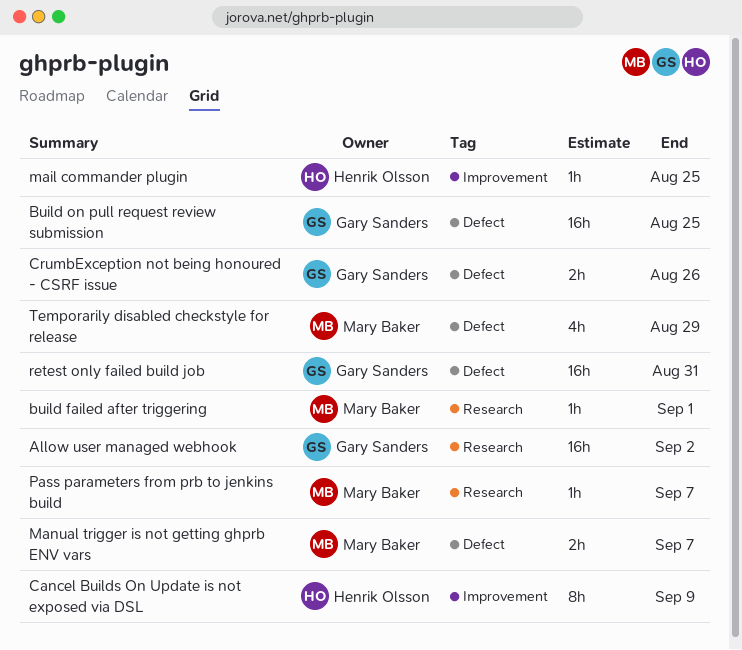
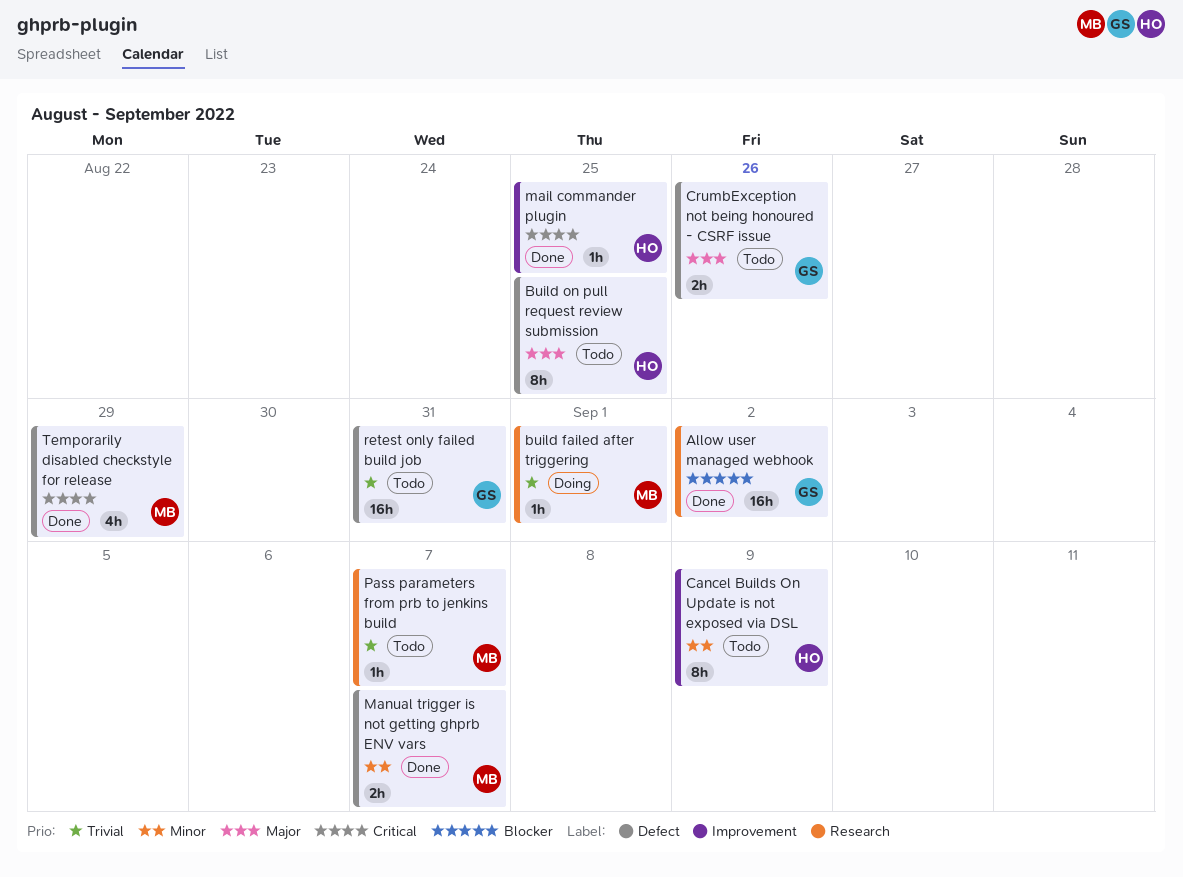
Build on pull request review submission, owner: Gary Sanders -> Henrik Olsson
Build on pull request review submission, estimate: 16h -> 8h

